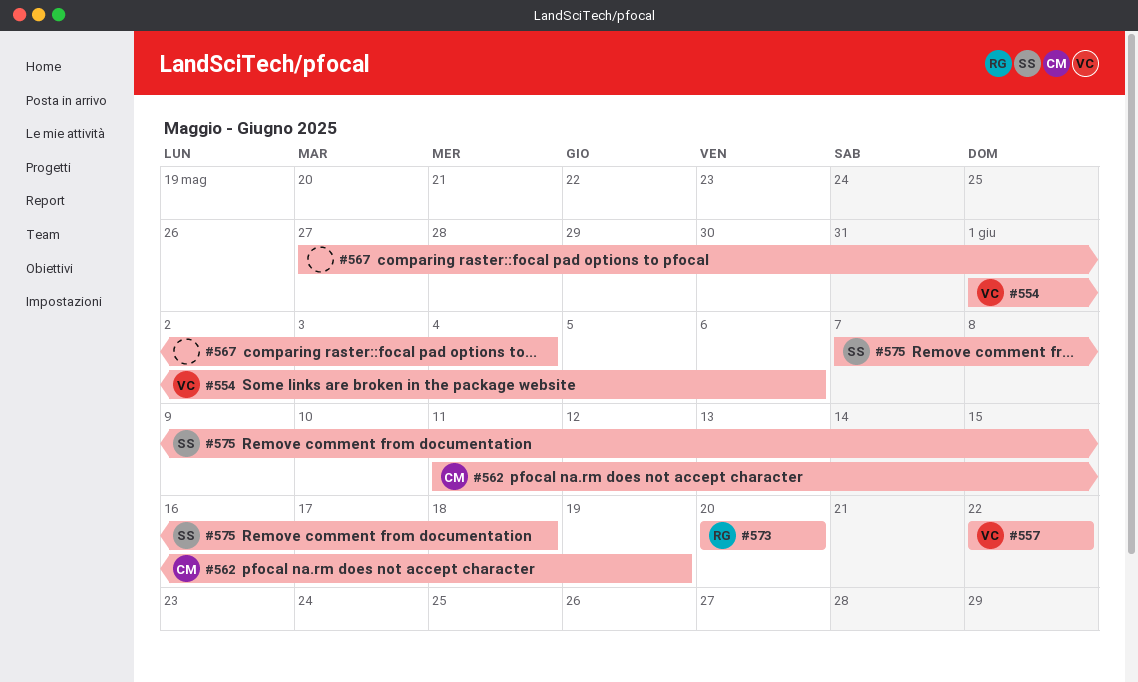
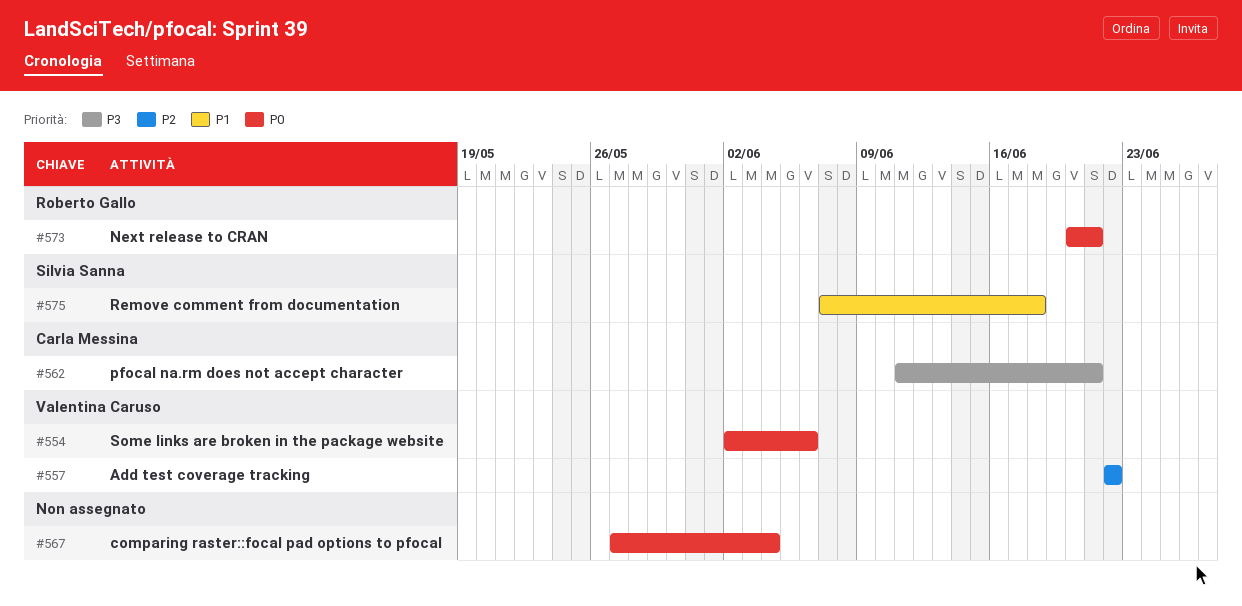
#554, start: Jun 1 -> Jun 2
#562, due: Jun 19 -> Jun 21
#573, due: Jun 20 -> Jun 21

